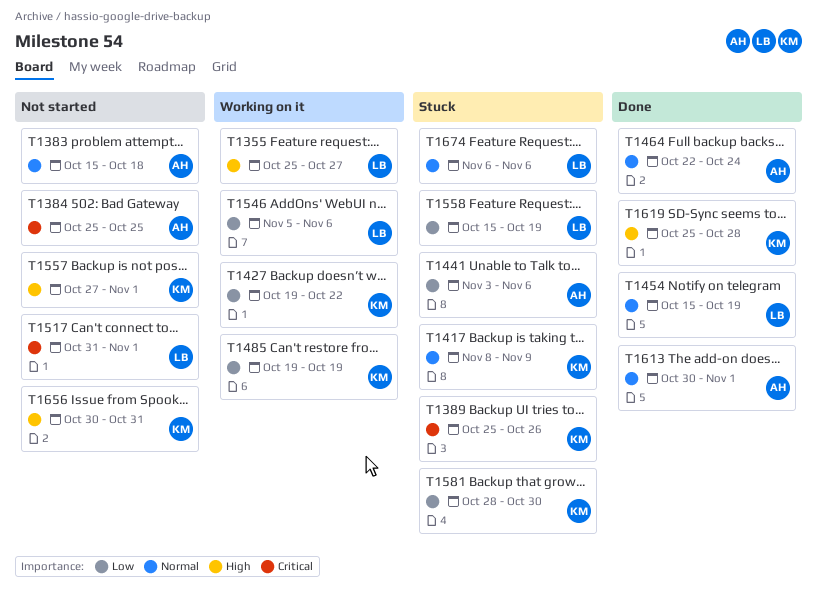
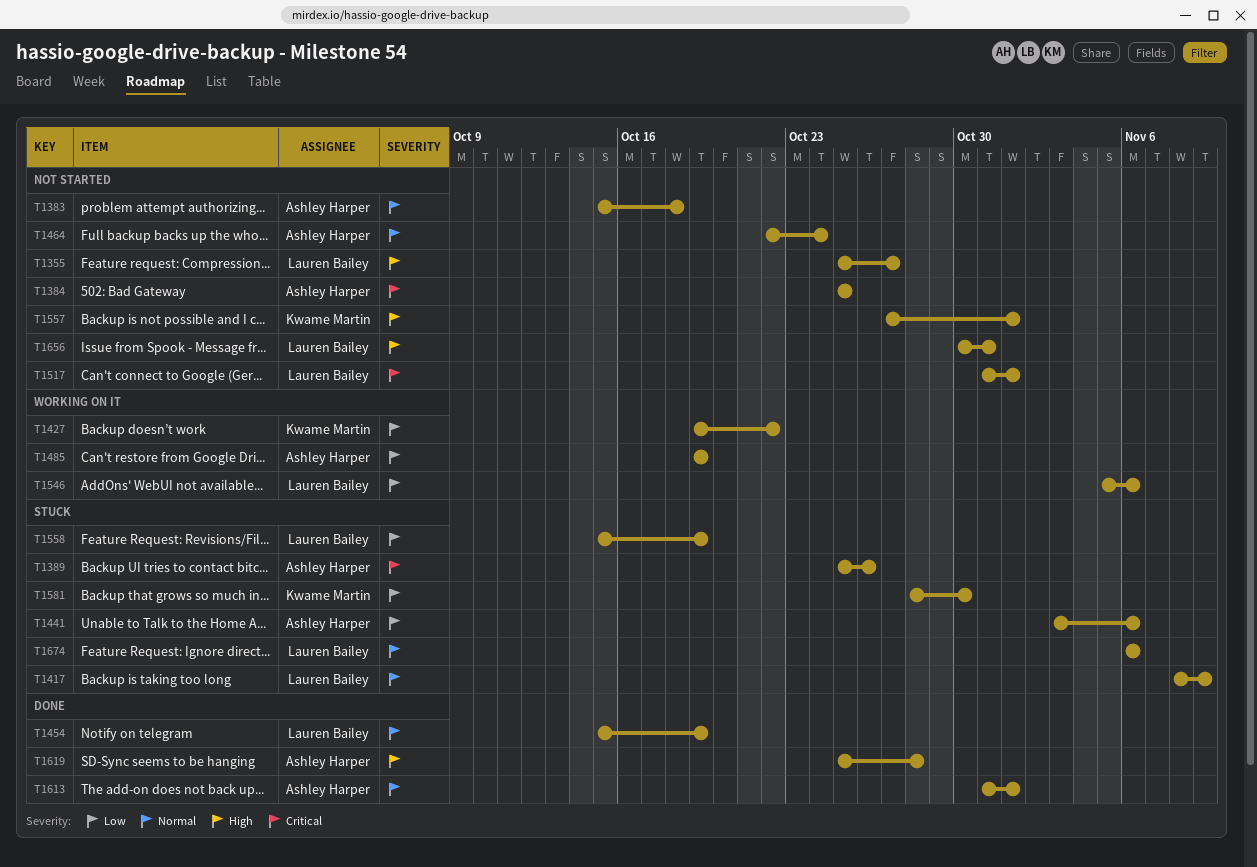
T1355, status: Working on it -> Not started
T1389, owner: Kwame Martin -> Ashley Harper
T1417, owner: Kwame Martin -> Lauren Bailey
T1464, status: Done -> Not started
T1485, owner: Kwame Martin -> Ashley Harper
T1613, start: Oct 30 -> Oct 31
T1619, owner: Kwame Martin -> Ashley Harper
T1656, owner: Kwame Martin -> Lauren Bailey

